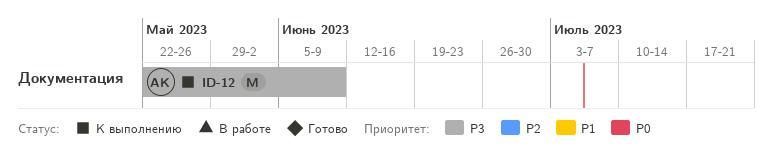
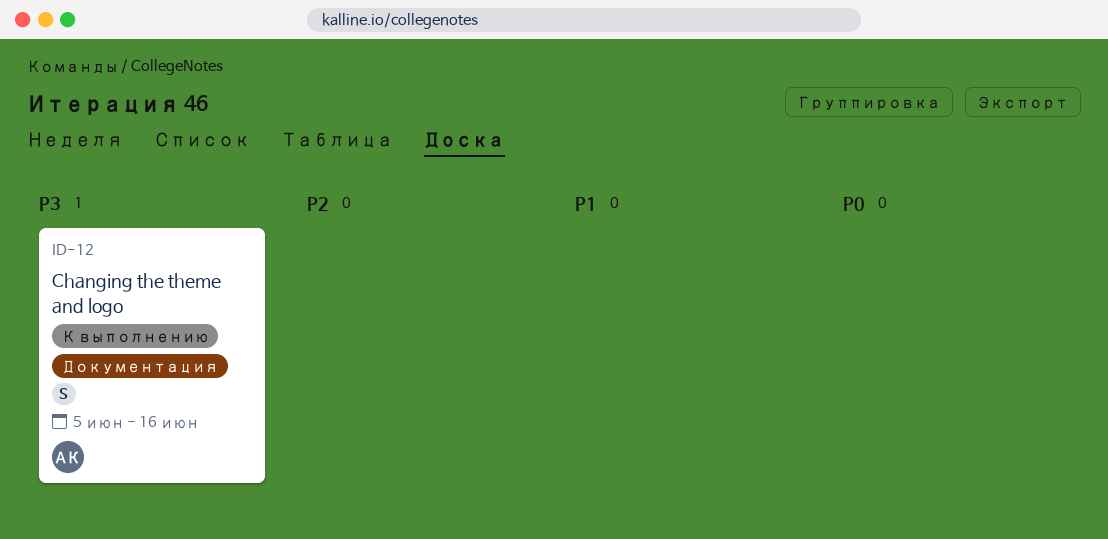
ID-12, estimate: M -> S
ID-12, start: May 22 -> Jun 5
ID-12, due: Jun 9 -> Jun 16

